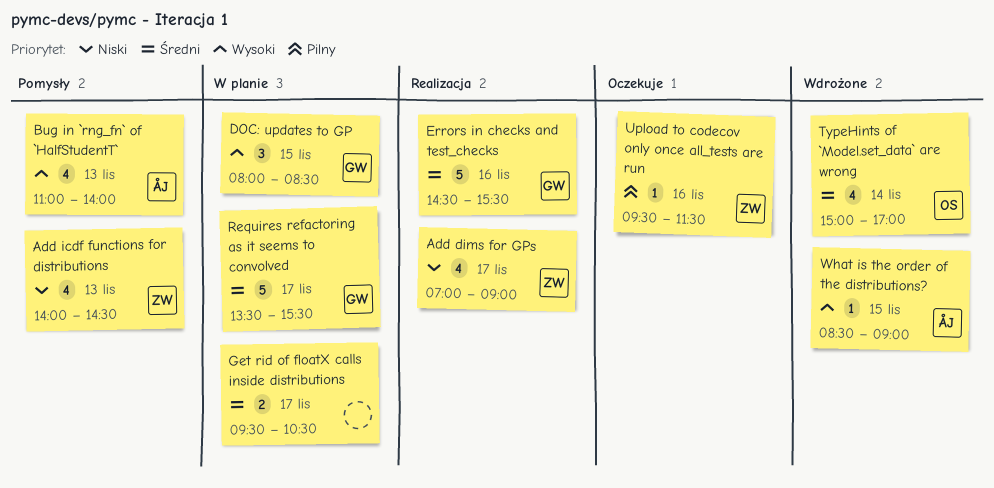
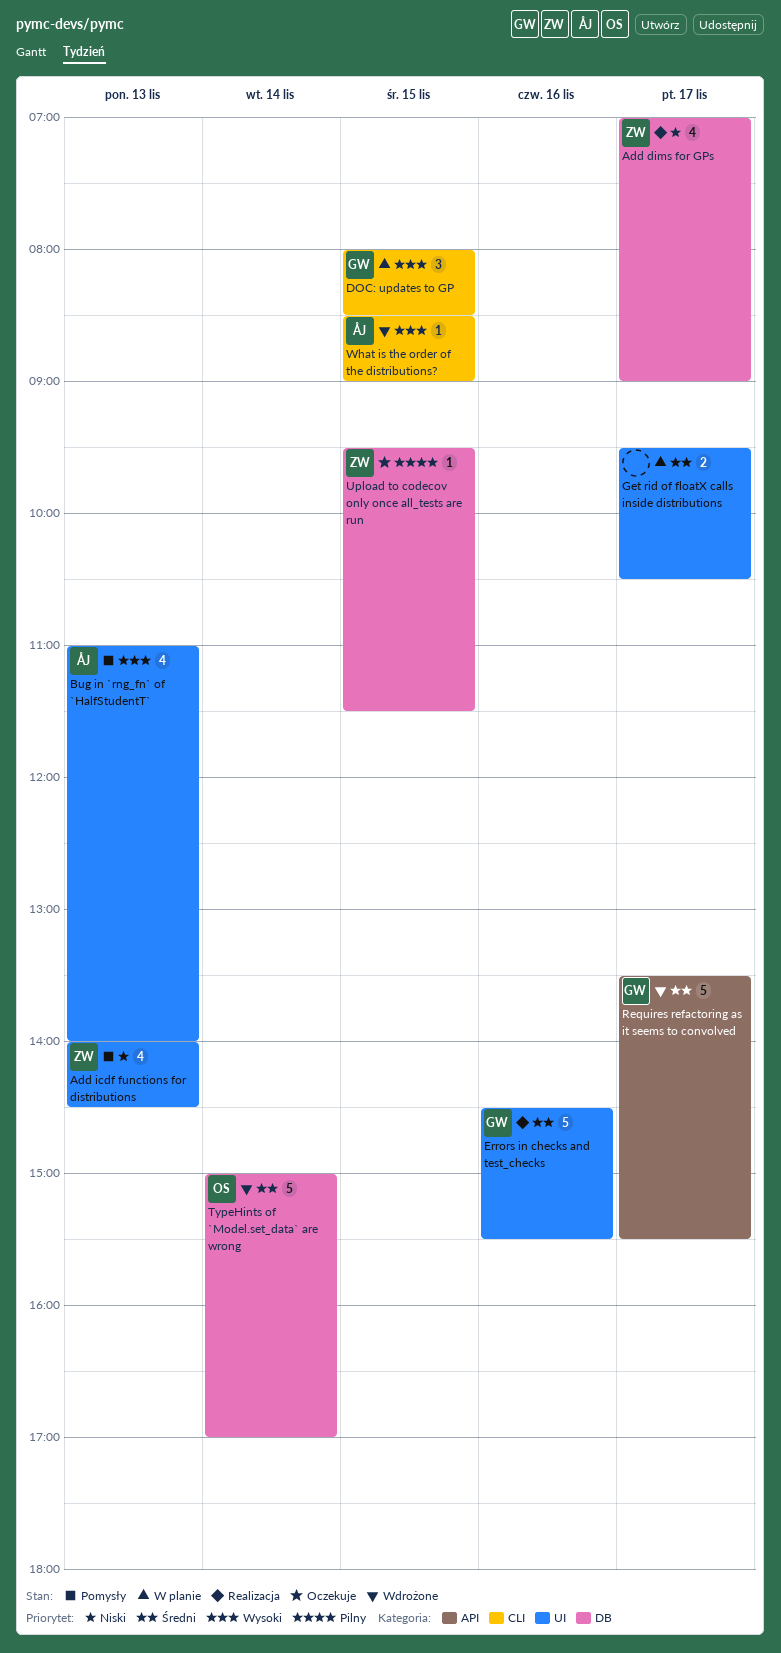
Requires refactoring as it seems to convolved, status: W planie -> Wdrożone
TypeHints of `Model.set_data` are wrong, estimate: 4 -> 5
Upload to codecov only once all_tests are run, day: Nov 16 -> Nov 15

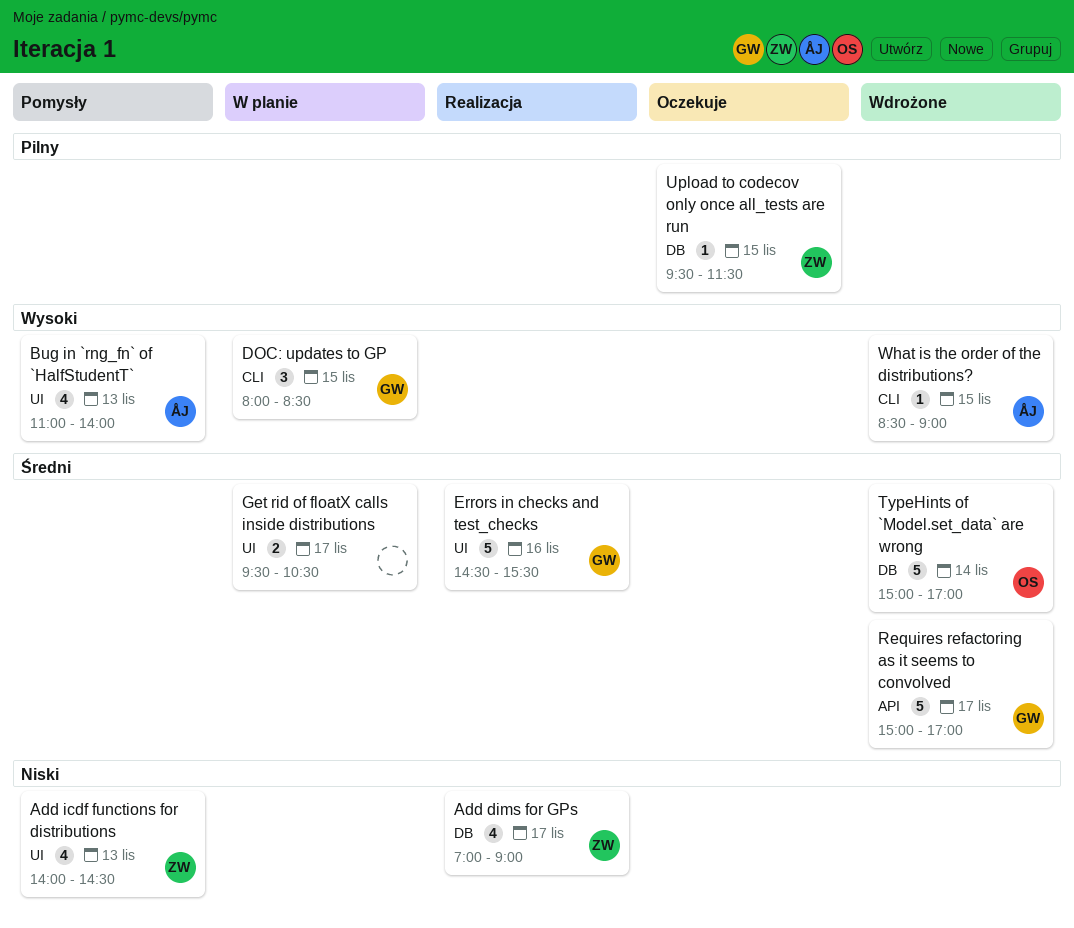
Requires refactoring as it seems to convolved, begins: 13:30 -> 15:00
Requires refactoring as it seems to convolved, ends: 15:30 -> 17:00

